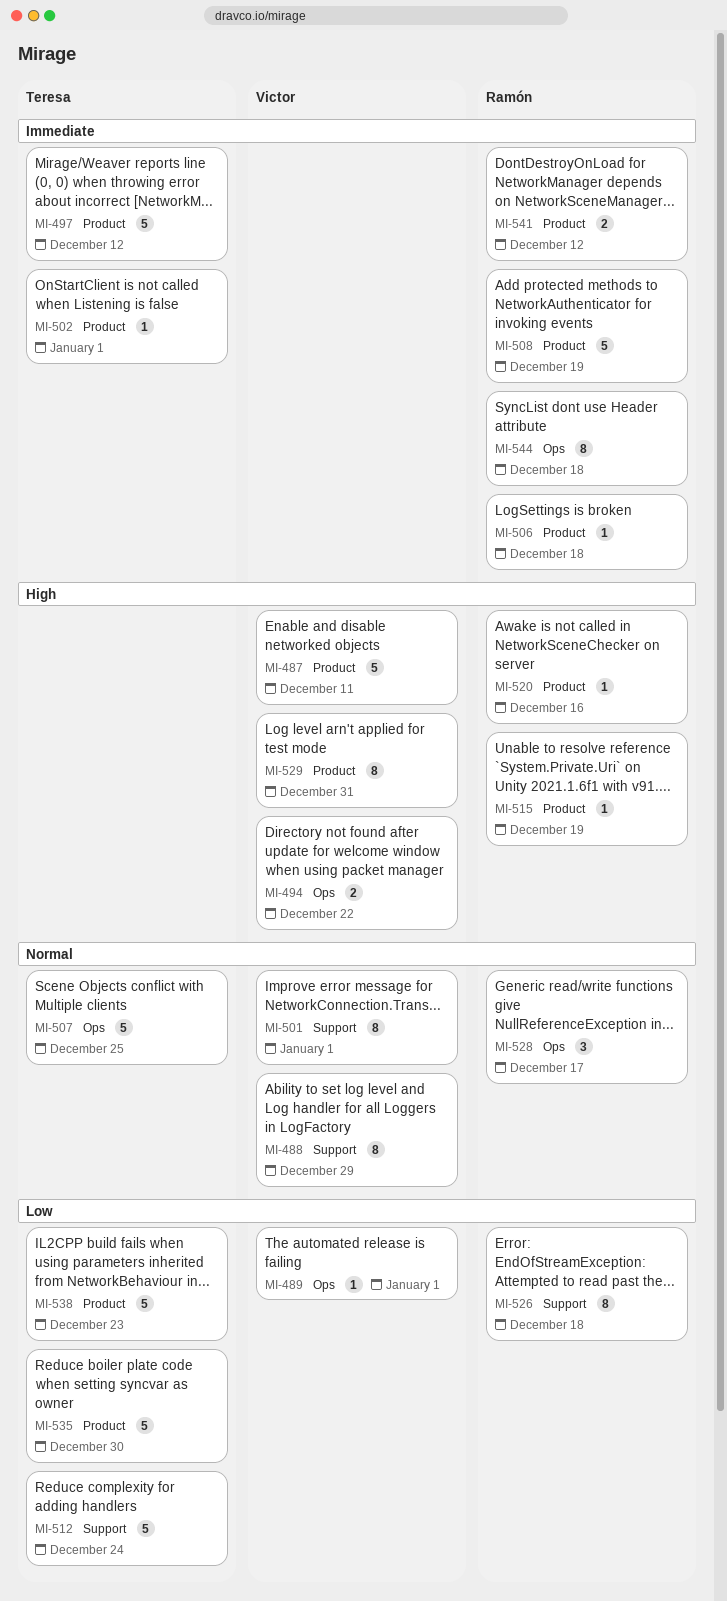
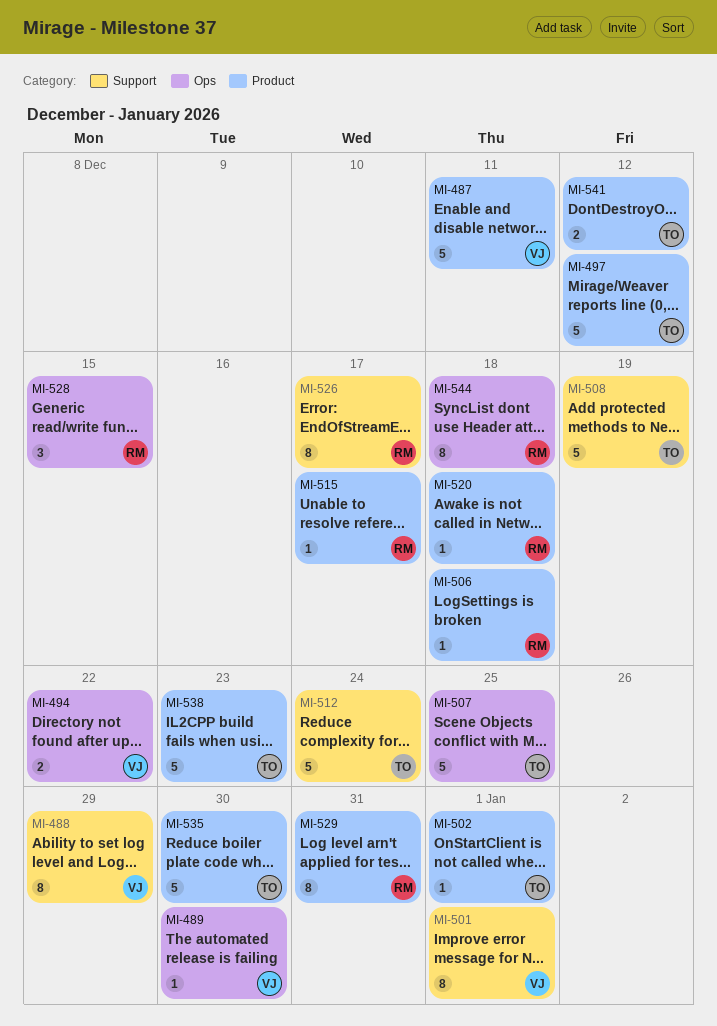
MI-489, due: Jan 1 -> Dec 30
MI-508, owner: Ramón -> Teresa
MI-508, label: Product -> Support
MI-515, due: Dec 19 -> Dec 17
MI-520, due: Dec 16 -> Dec 18
MI-526, due: Dec 18 -> Dec 17
MI-528, due: Dec 17 -> Dec 15
MI-529, owner: Victor -> Ramón
MI-541, owner: Ramón -> Teresa

